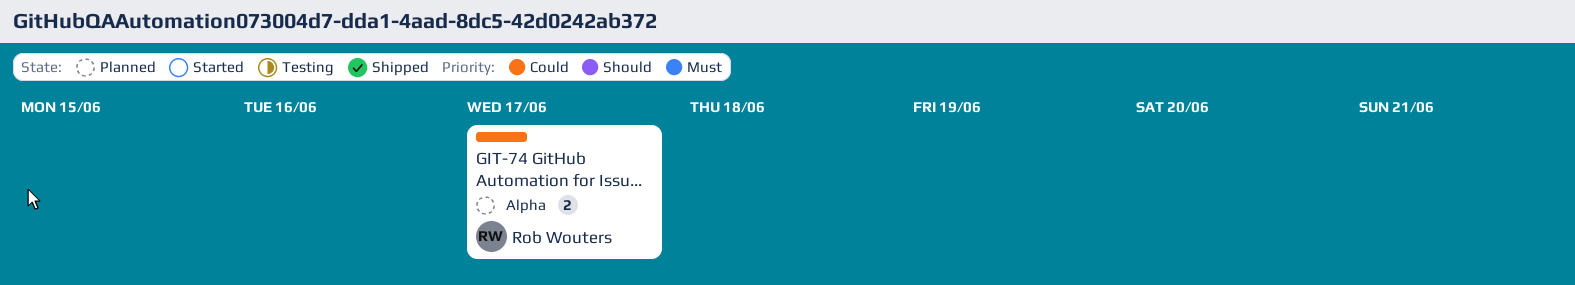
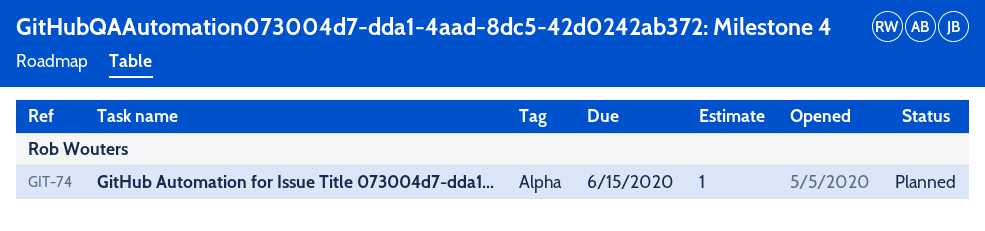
GIT-74, estimate: 2 -> 1
GIT-74, due: Jun 17 -> Jun 15

